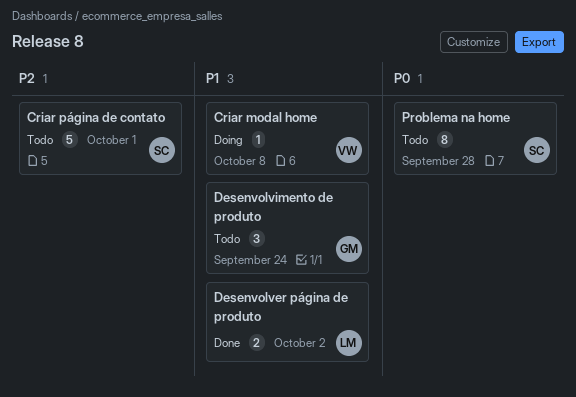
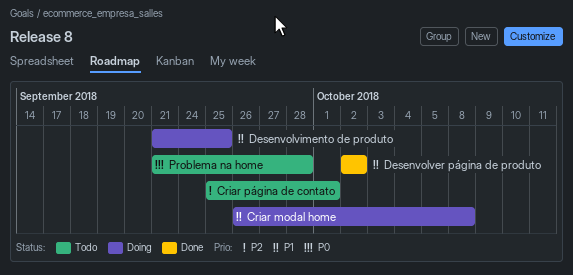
Desenvolvimento de produto, status: Todo -> Doing
Desenvolvimento de produto, due: Sep 24 -> Sep 25

